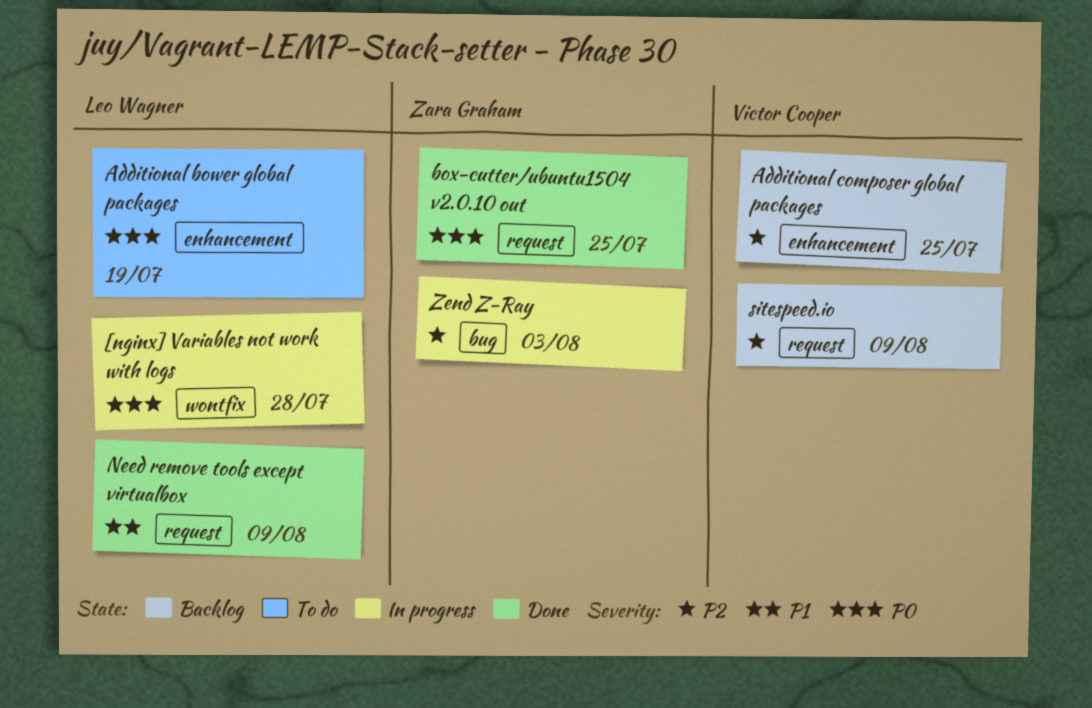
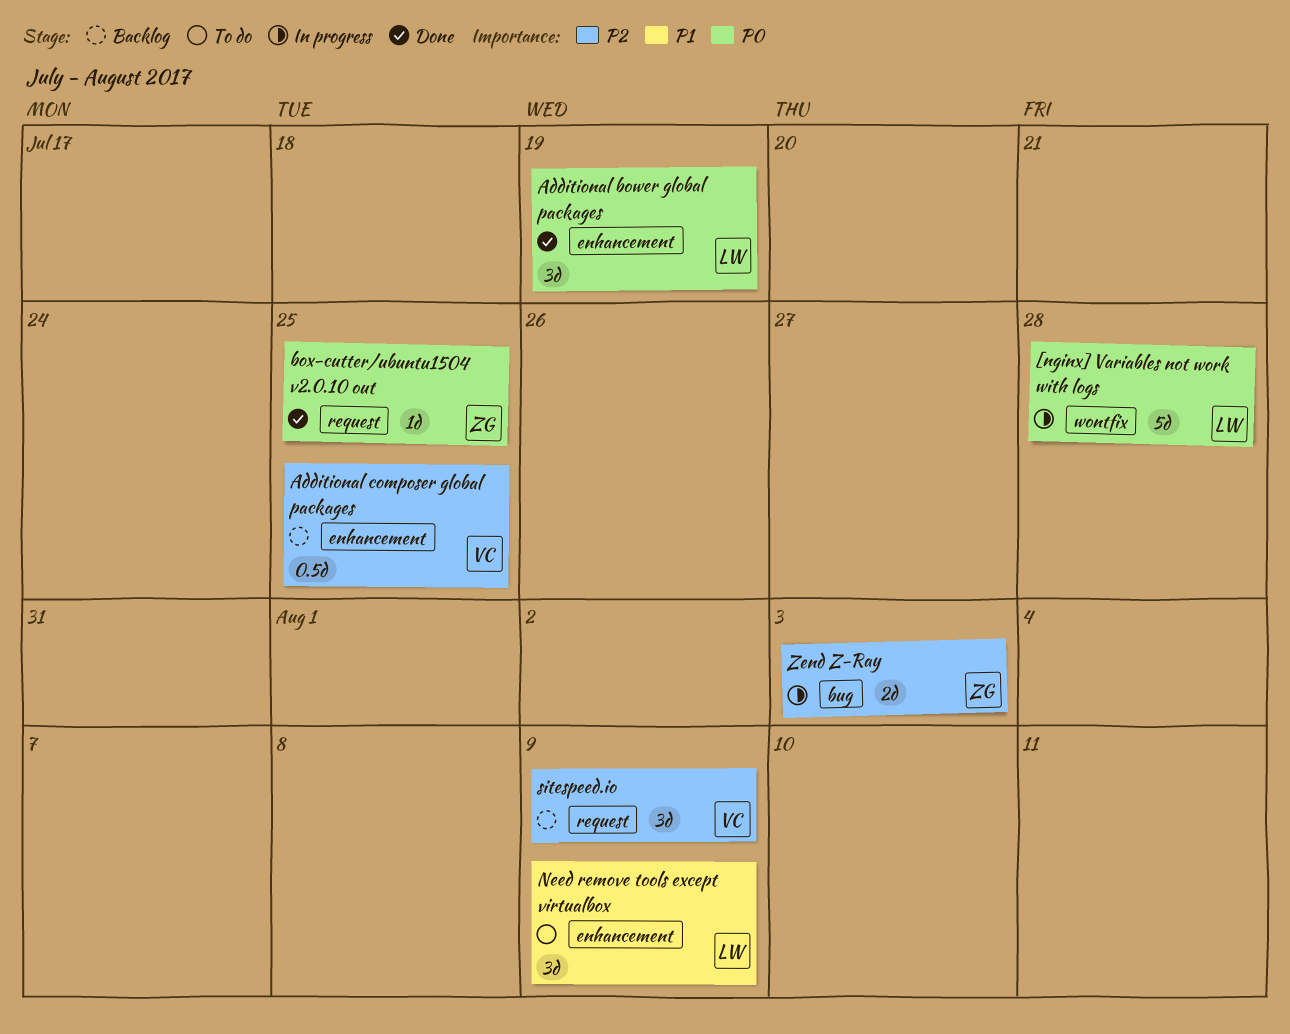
Additional bower global packages, status: To do -> Done
Need remove tools except virtualbox, status: Done -> To do
Need remove tools except virtualbox, label: request -> enhancement

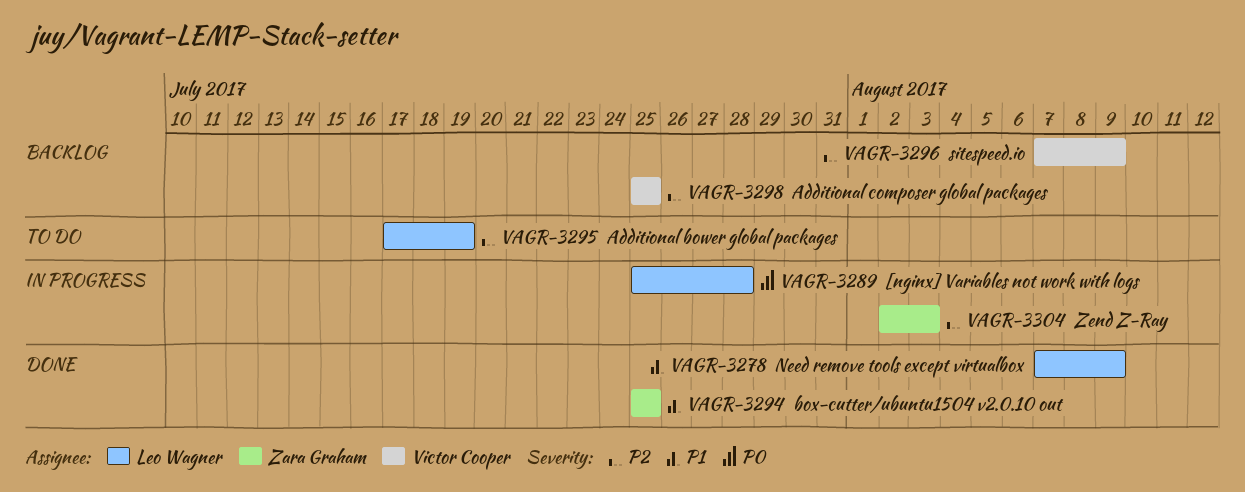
Additional bower global packages, status: Done -> To do
Additional bower global packages, priority: P0 -> P2
box-cutter/ubuntu1504 v2.0.10 out, priority: P0 -> P1
Need remove tools except virtualbox, status: To do -> Done

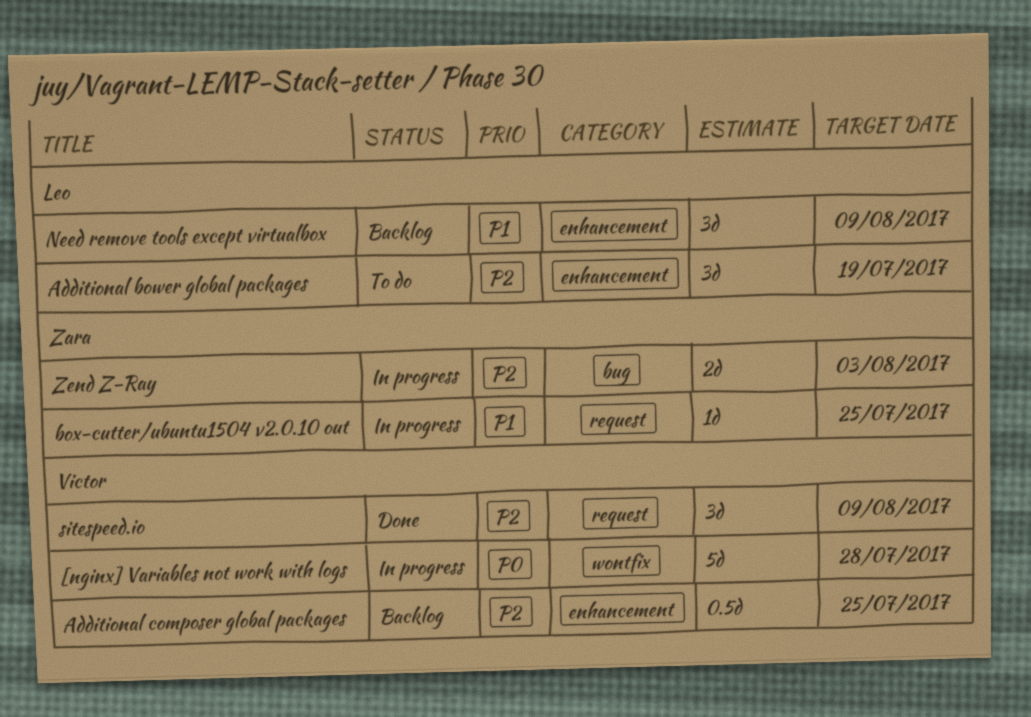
[nginx] Variables not work with logs, owner: Leo Wagner -> Victor Cooper
box-cutter/ubuntu1504 v2.0.10 out, status: Done -> In progress
Need remove tools except virtualbox, status: Done -> Backlog
sitespeed.io, status: Backlog -> Done

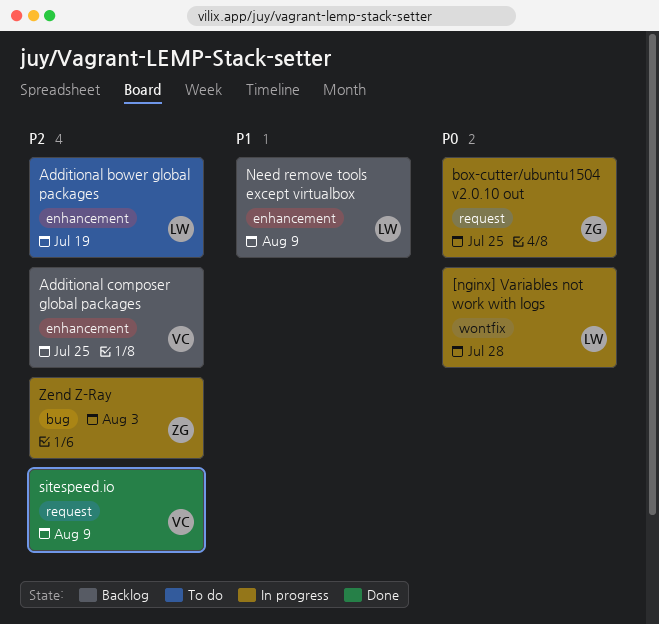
[nginx] Variables not work with logs, owner: Victor -> Leo
box-cutter/ubuntu1504 v2.0.10 out, priority: P1 -> P0

